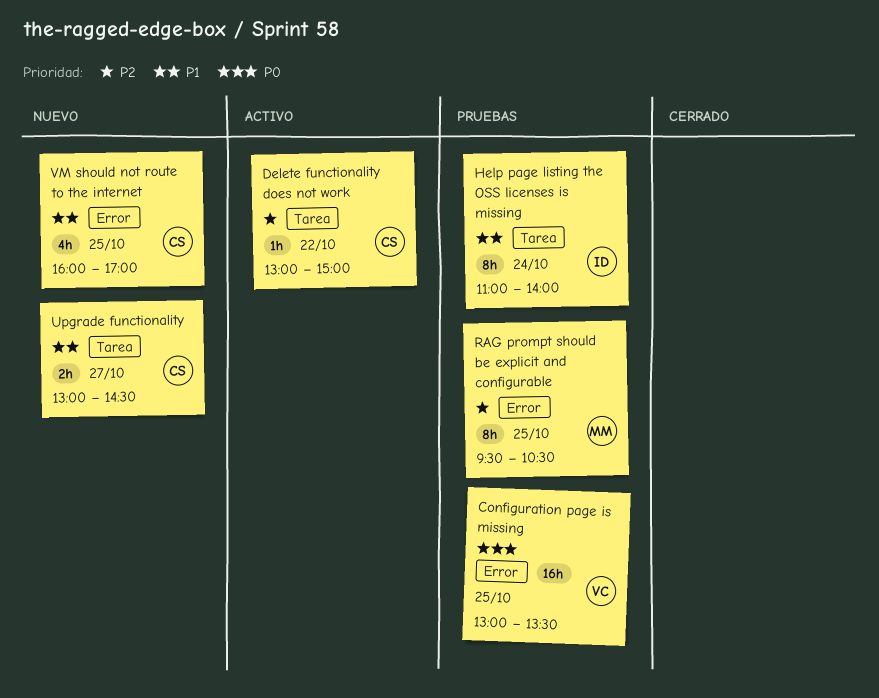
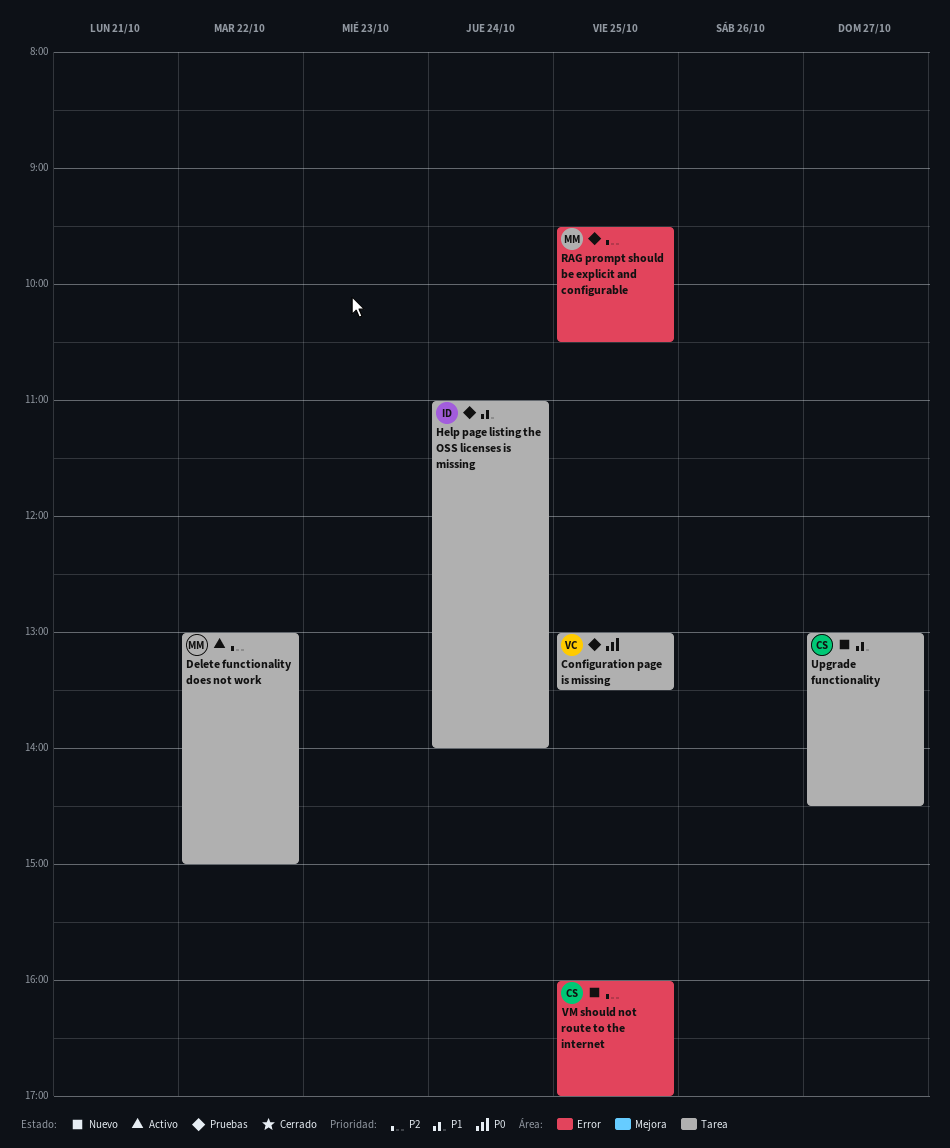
Configuration page is missing, label: Error -> Tarea
Delete functionality does not work, owner: CS -> MM
VM should not route to the internet, priority: P1 -> P2

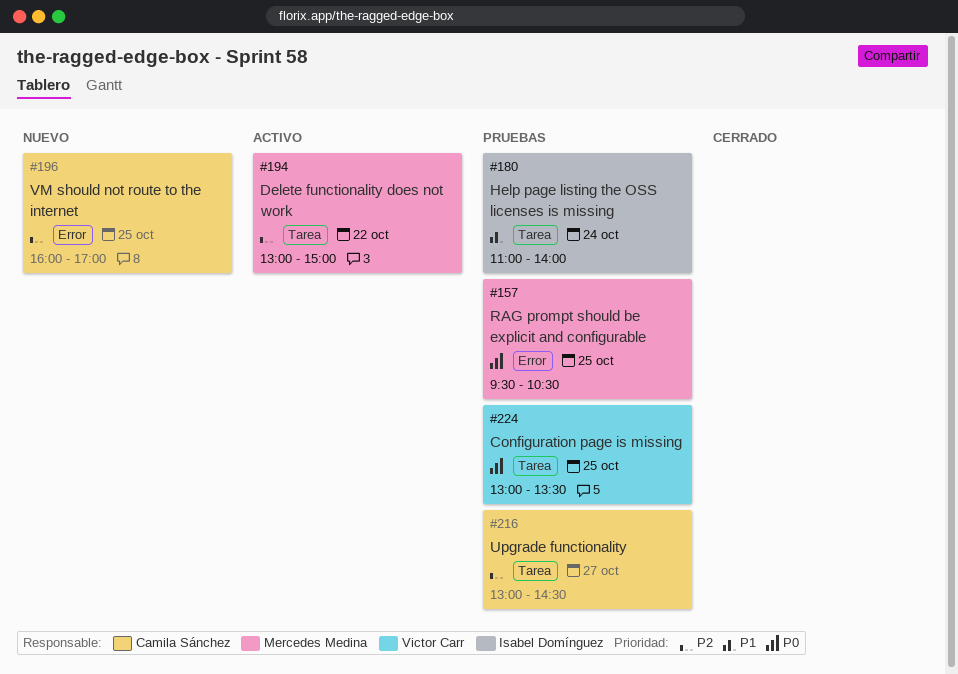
RAG prompt should be explicit and configurable, priority: P2 -> P0
Upgrade functionality, status: Nuevo -> Pruebas
Upgrade functionality, priority: P1 -> P2

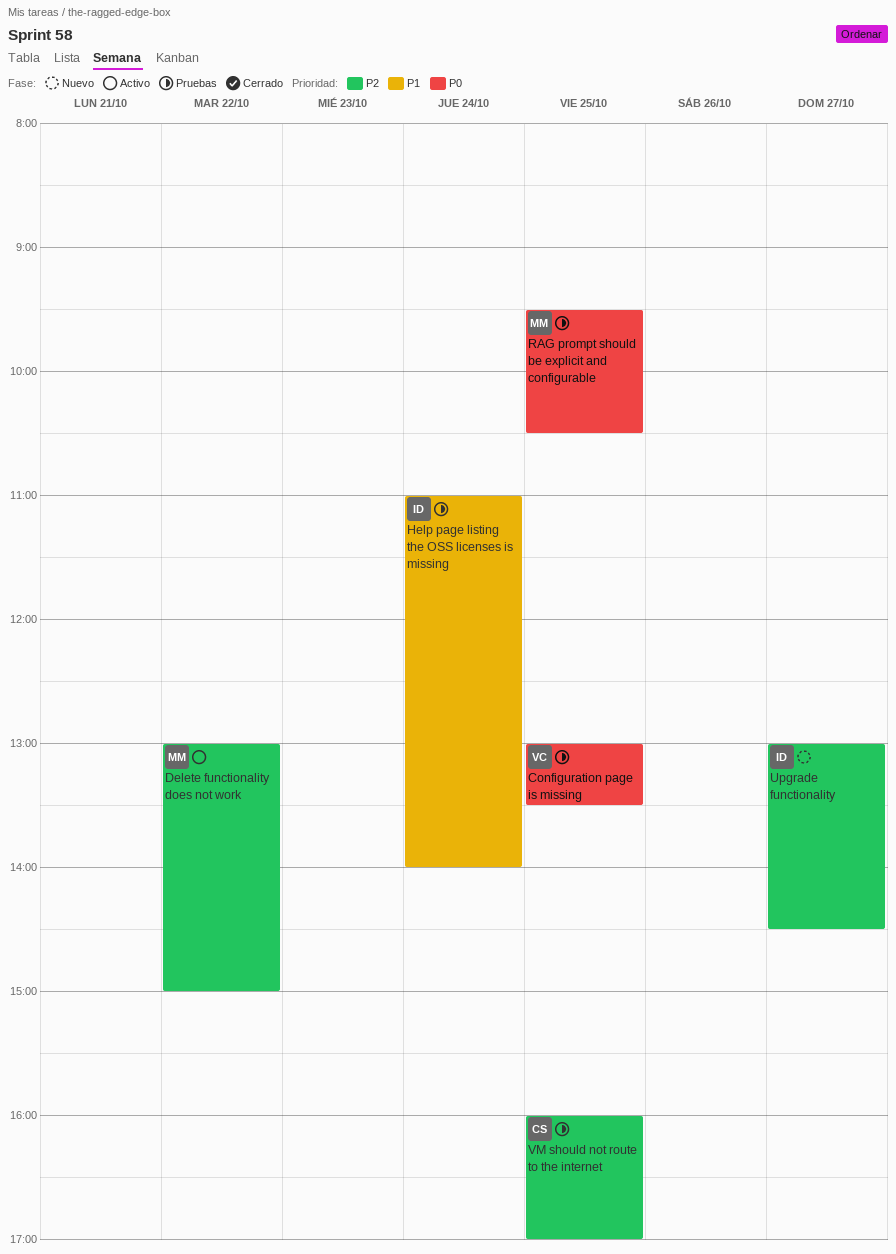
Upgrade functionality, status: Pruebas -> Nuevo
Upgrade functionality, owner: Camila Sánchez -> Isabel Domínguez
VM should not route to the internet, status: Nuevo -> Pruebas

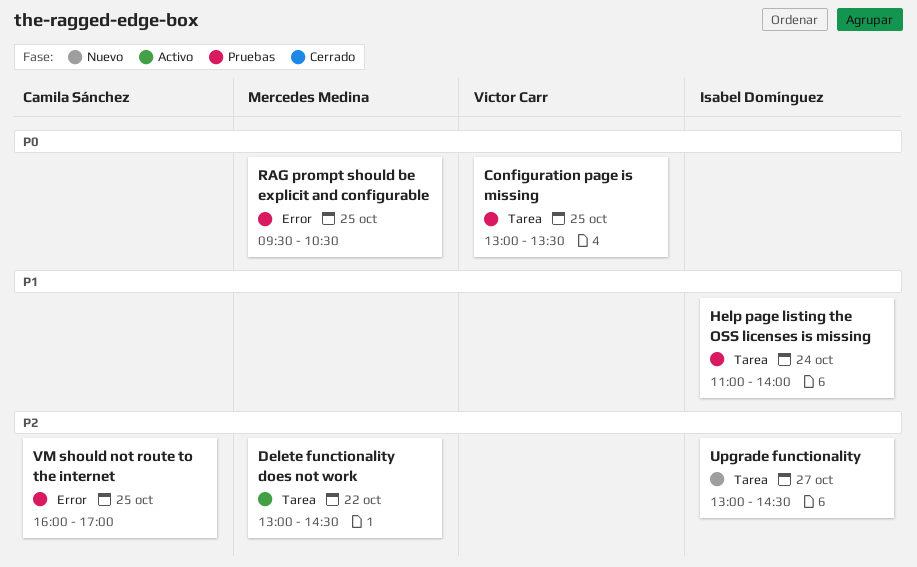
Delete functionality does not work, ends: 15:00 -> 14:30

